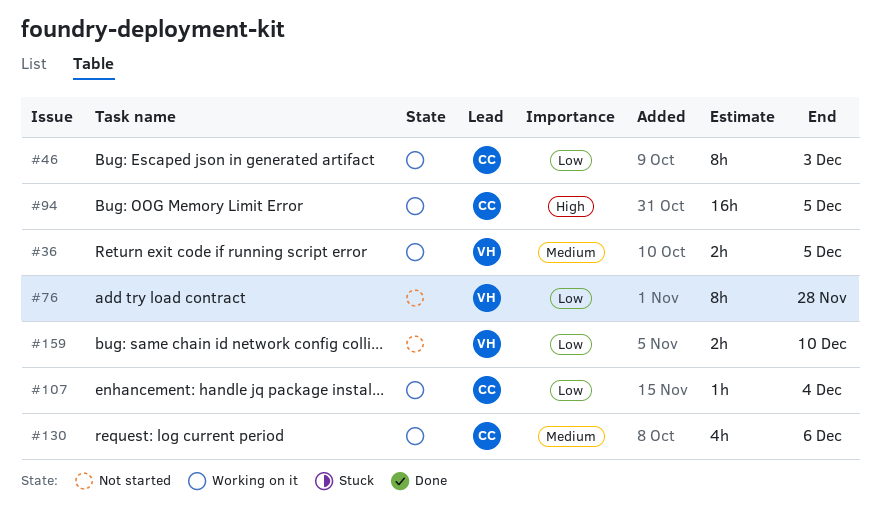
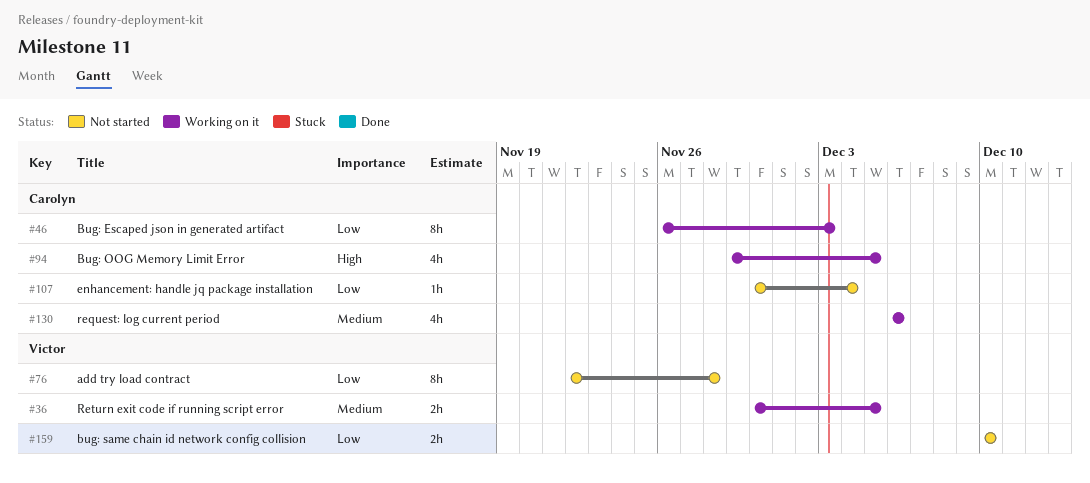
#94, estimate: 16h -> 4h
#107, status: Working on it -> Not started

